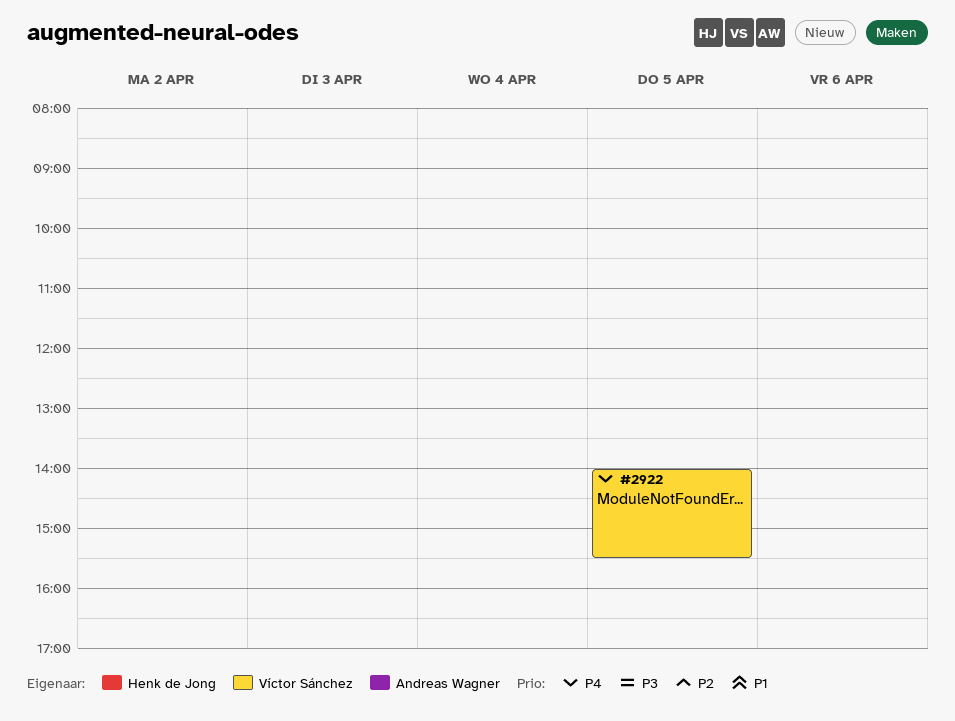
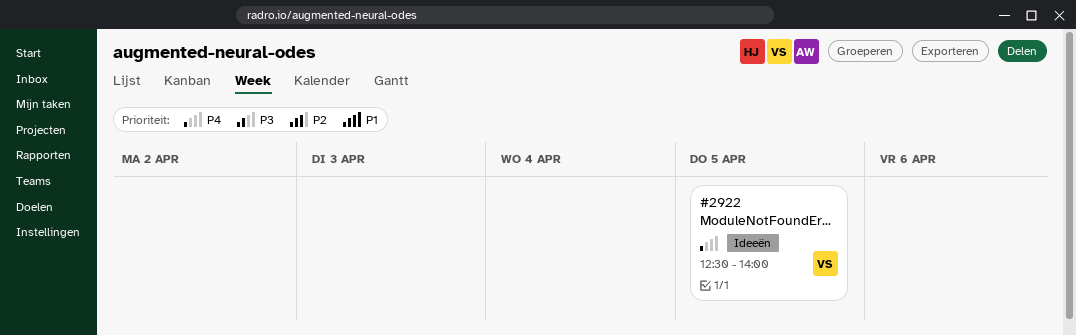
#2922, begins: 14:00 -> 12:30
#2922, ends: 15:30 -> 14:00

